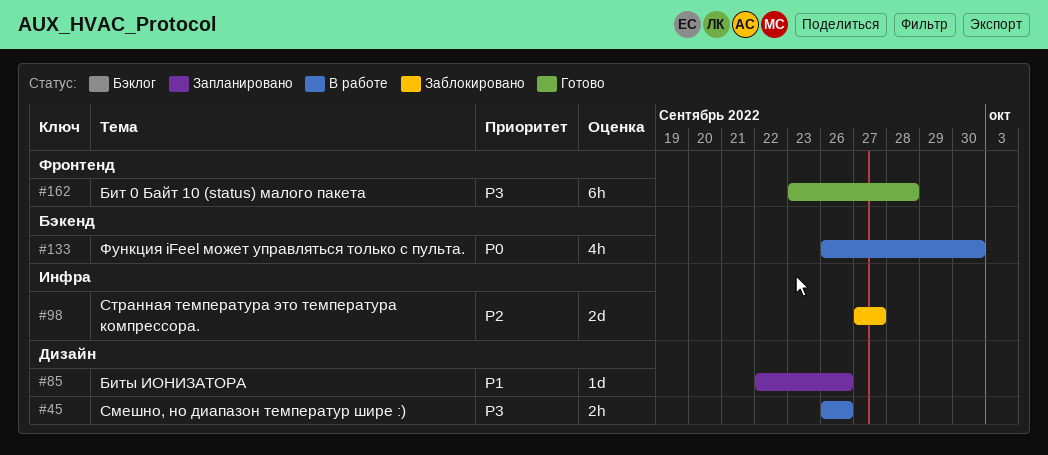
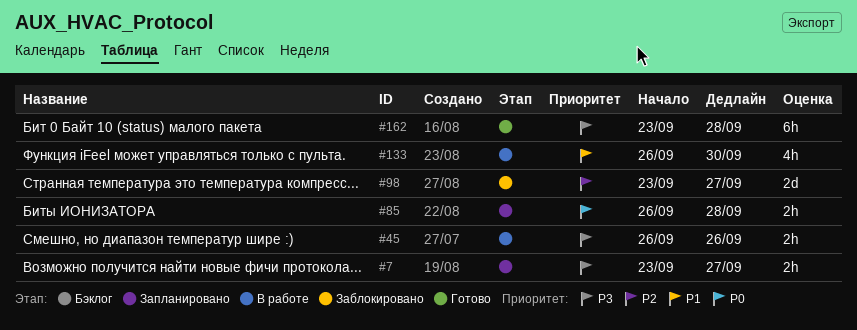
#7: none -> present
#85, priority: P1 -> P0
#85, estimate: 1d -> 2h
#85, start: Sep 22 -> Sep 26
#85, due: Sep 26 -> Sep 28
#98, start: Sep 27 -> Sep 23
#133, priority: P0 -> P1

